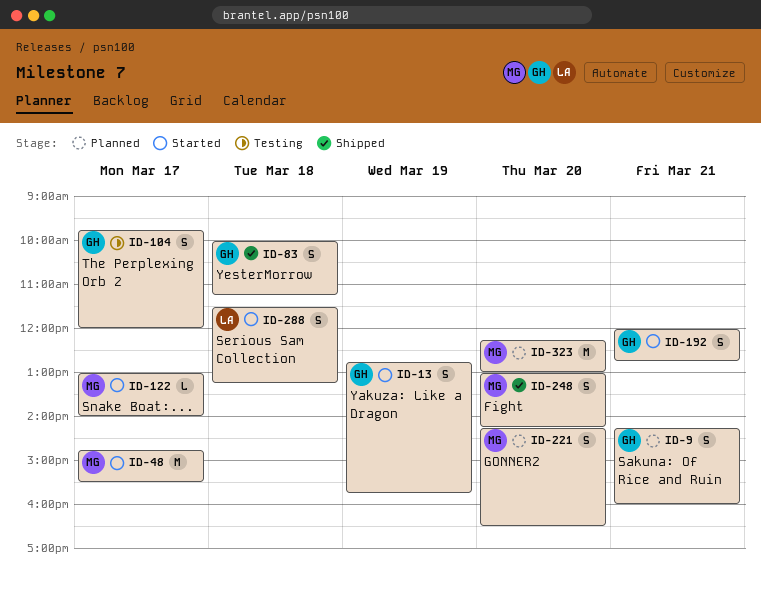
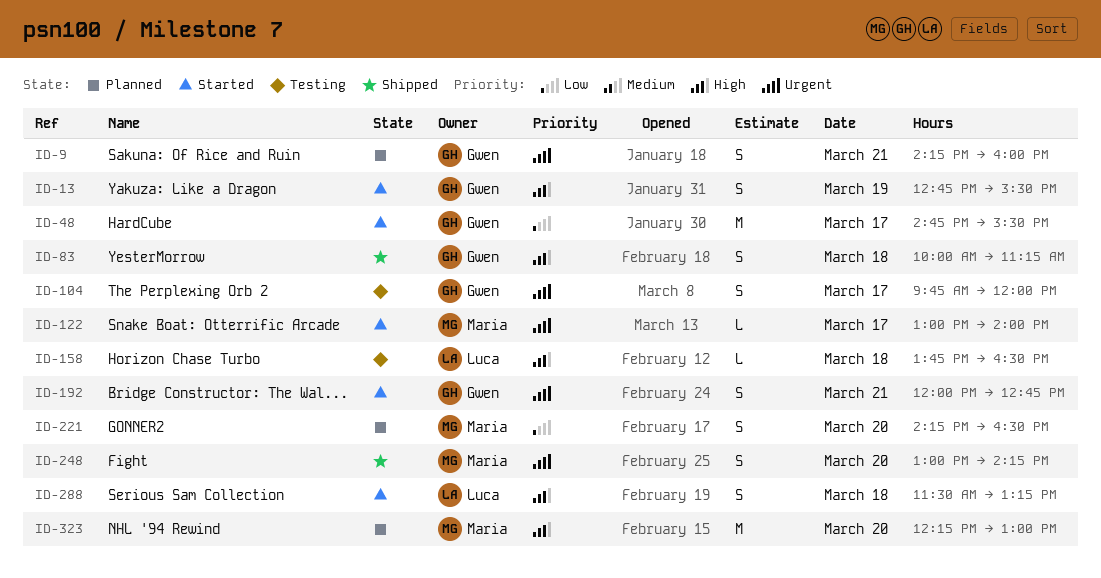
ID-13, ends: 15:45 -> 15:30
ID-48, owner: Maria -> Gwen
ID-158: none -> present

